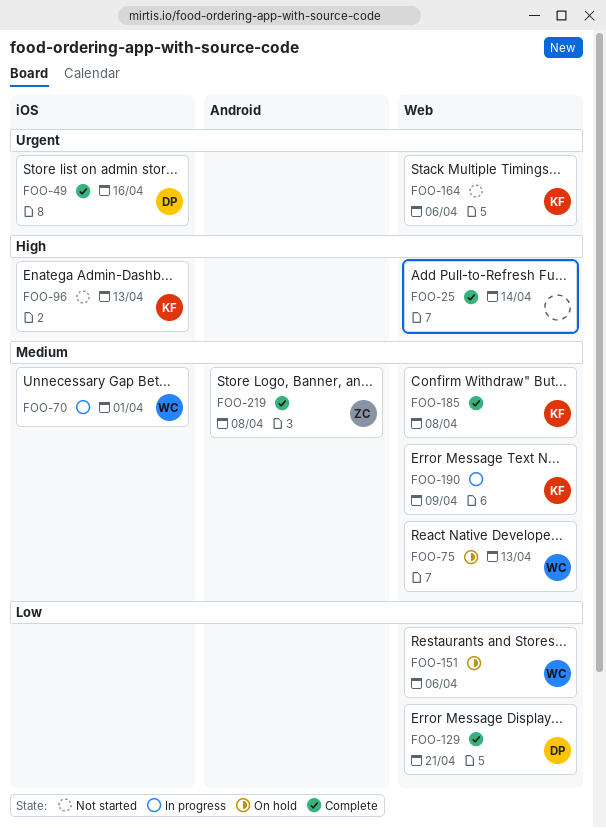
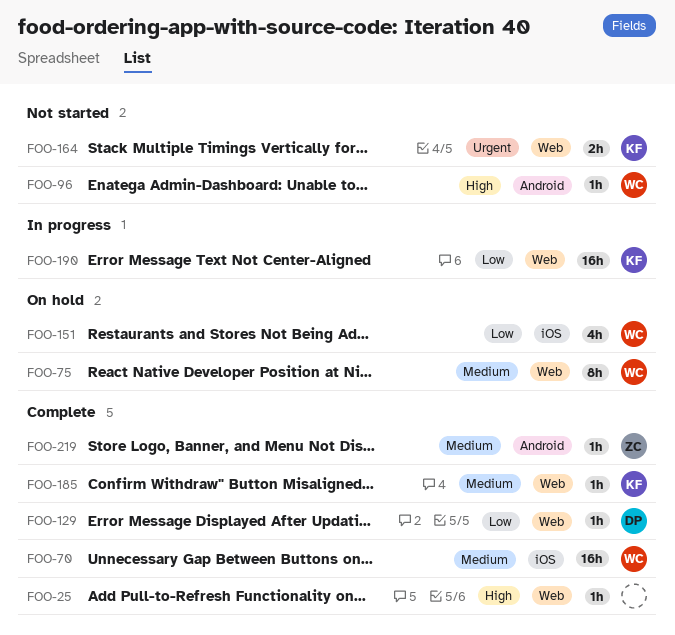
FOO-49: present -> none
FOO-70, status: In progress -> Complete
FOO-96, owner: KF -> WC
FOO-96, label: iOS -> Android
FOO-151, label: Web -> iOS
FOO-190, priority: Medium -> Low

